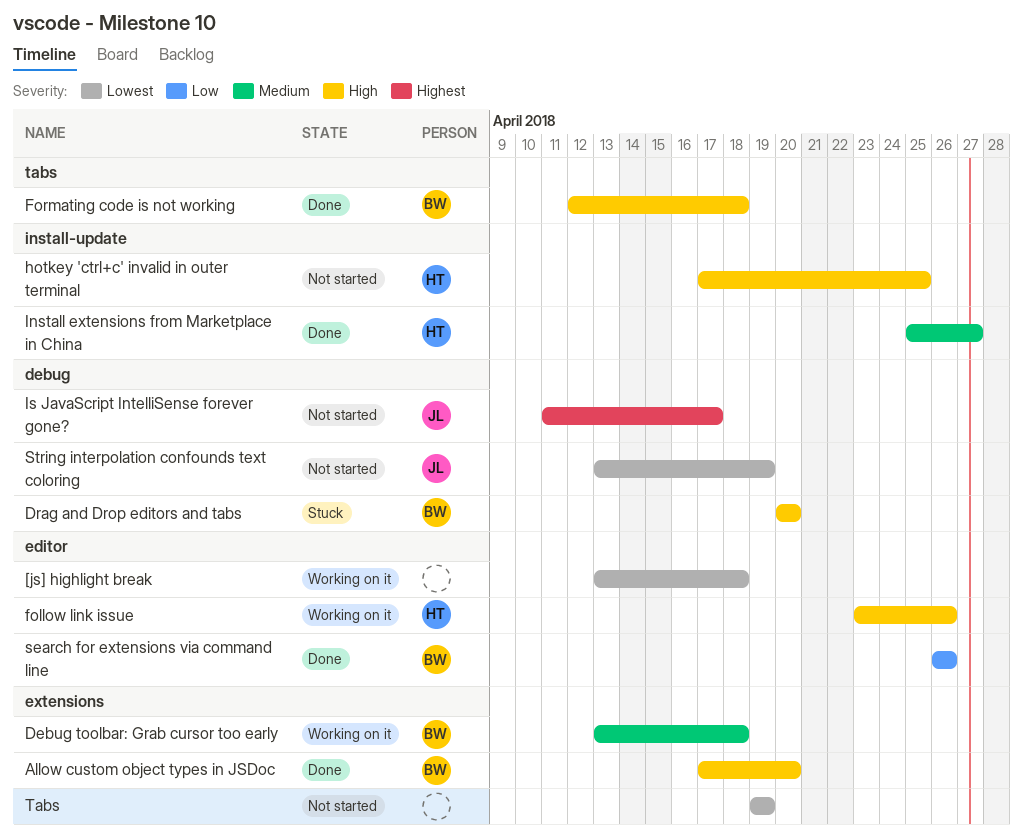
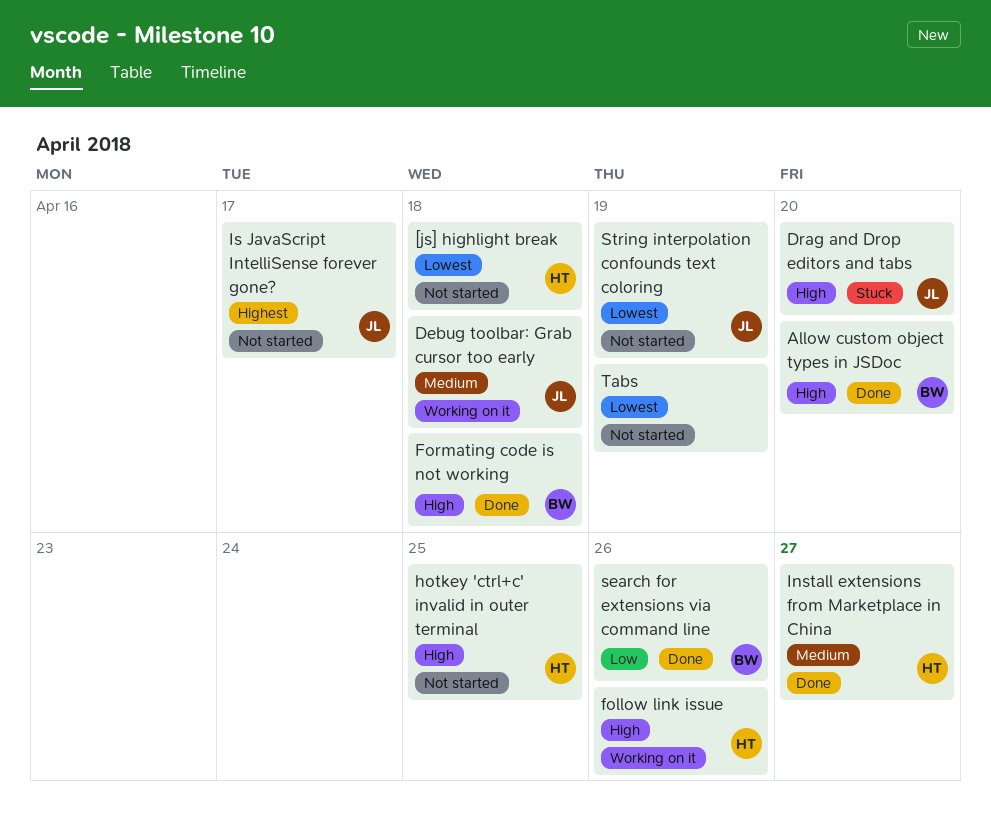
[js] highlight break, status: Working on it -> Not started
[js] highlight break, owner: none -> HT
Debug toolbar: Grab cursor too early, owner: BW -> JL
Drag and Drop editors and tabs, owner: BW -> JL

